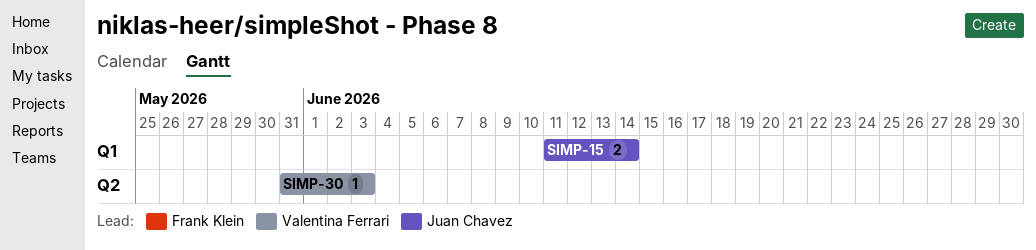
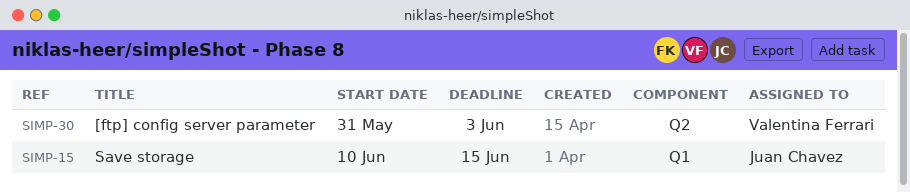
SIMP-15, start: Jun 11 -> Jun 10
SIMP-15, due: Jun 14 -> Jun 15

